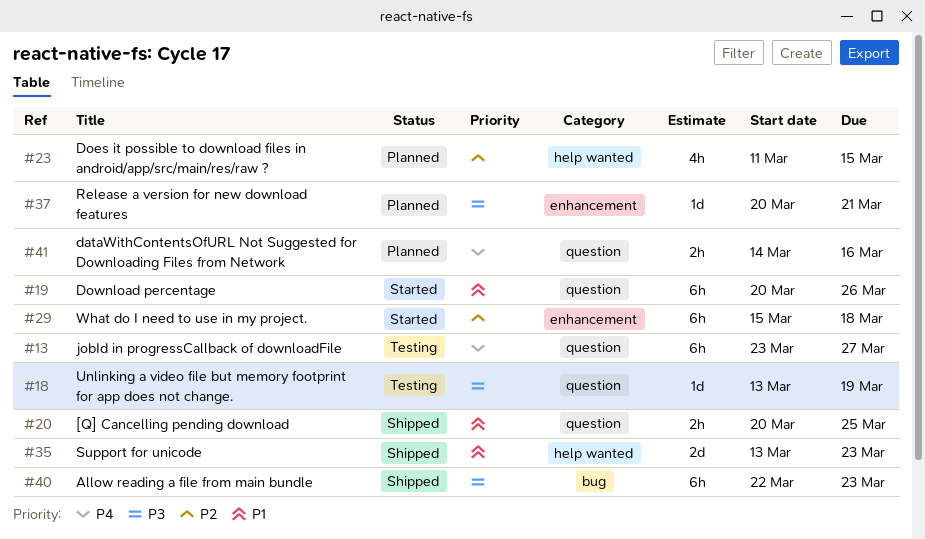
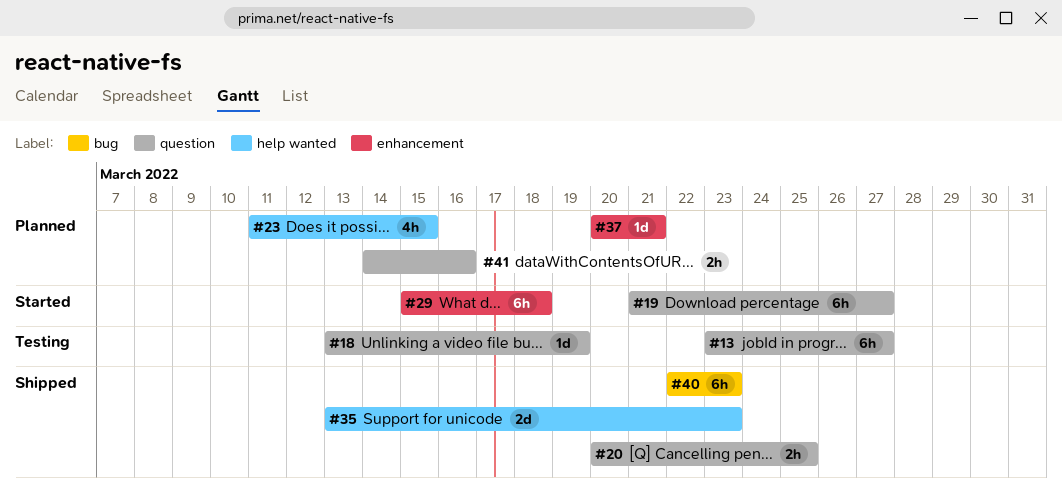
#19, start: Mar 20 -> Mar 21
#19, due: Mar 26 -> Mar 27

